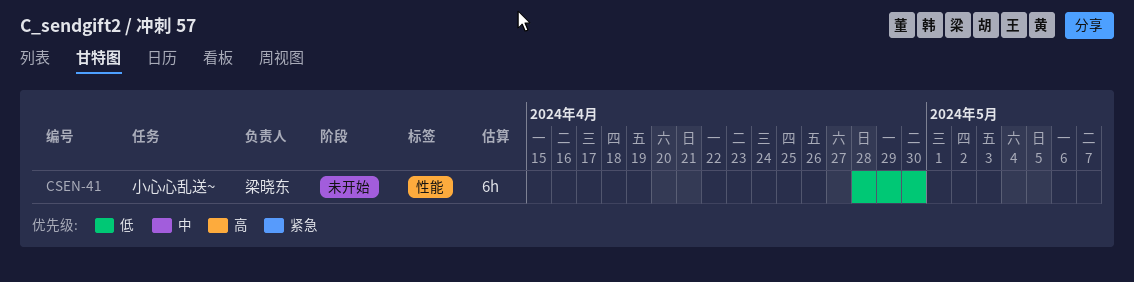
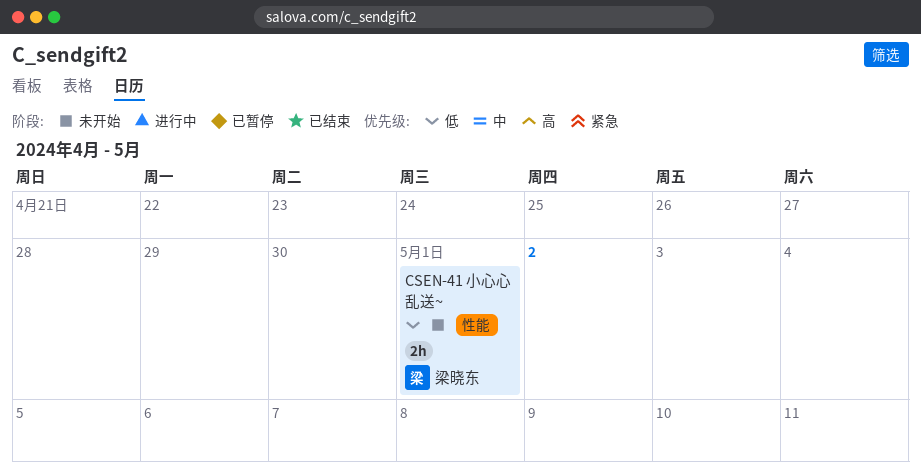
CSEN-41, estimate: 6h -> 2h
CSEN-41, due: Apr 30 -> May 1

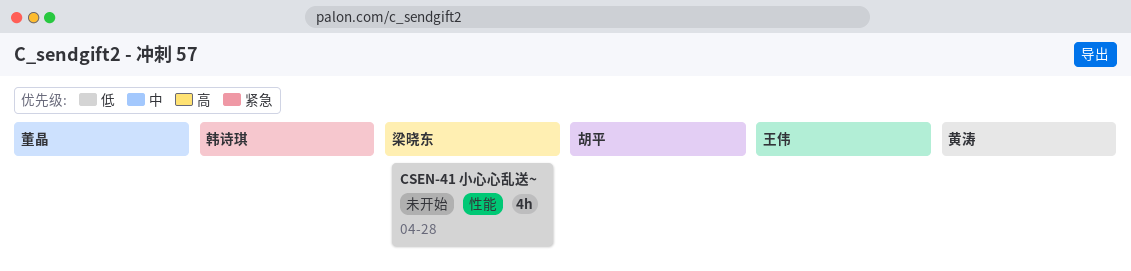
CSEN-41, estimate: 2h -> 4h
CSEN-41, due: May 1 -> Apr 28

